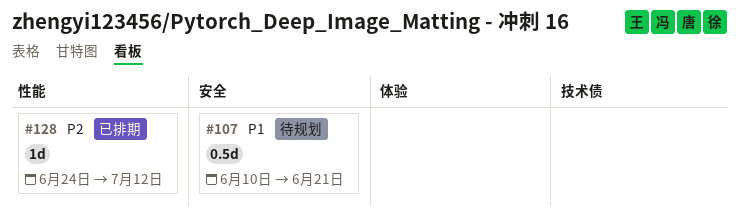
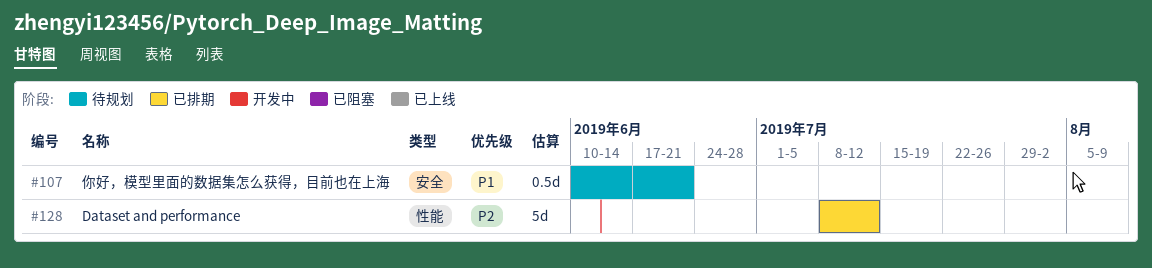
#128, estimate: 1d -> 5d
#128, start: Jun 24 -> Jul 8

